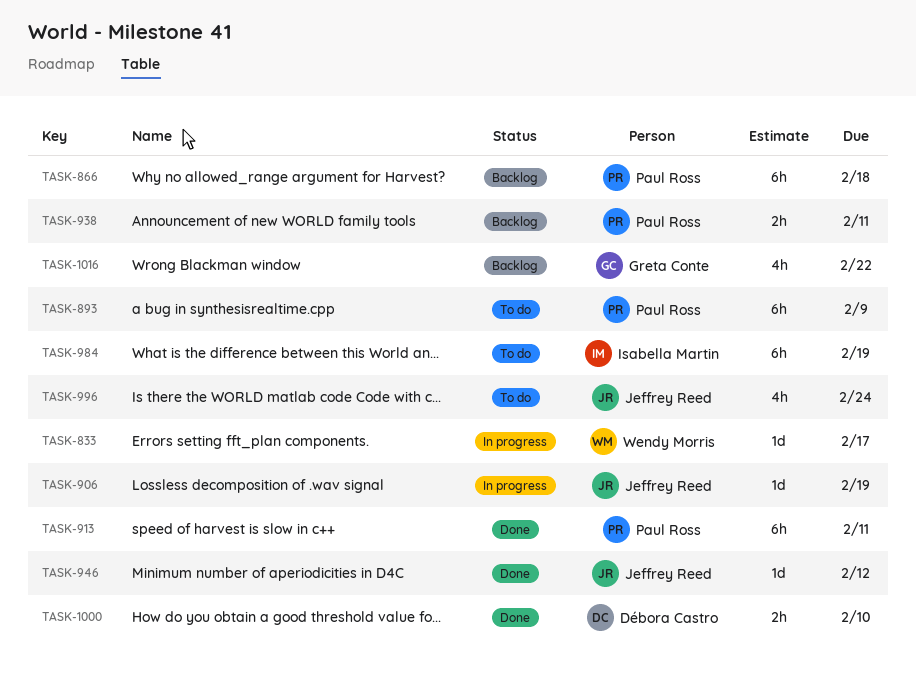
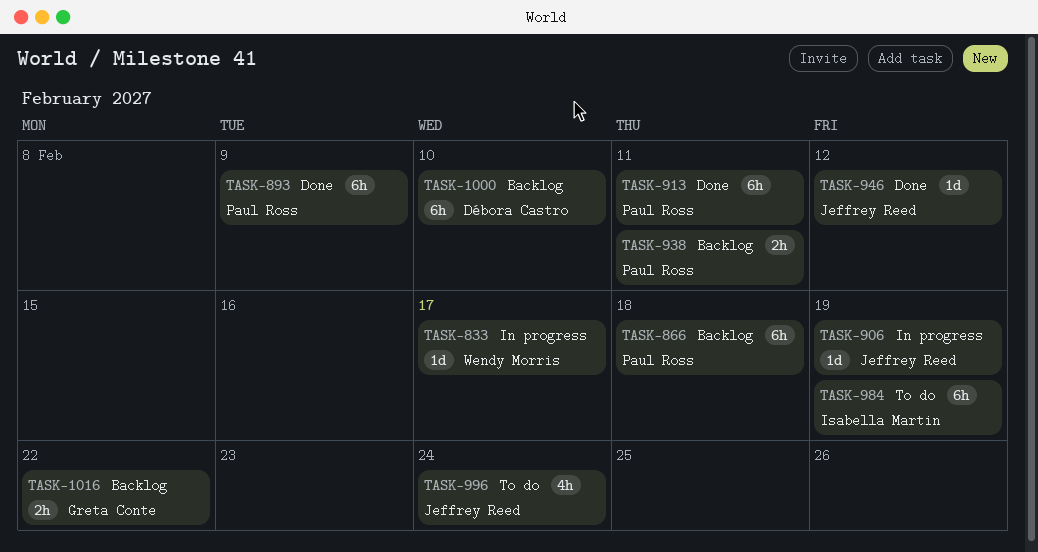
TASK-893, status: To do -> Done
TASK-1000, status: Done -> Backlog
TASK-1000, estimate: 2h -> 6h
TASK-1016, estimate: 4h -> 2h

